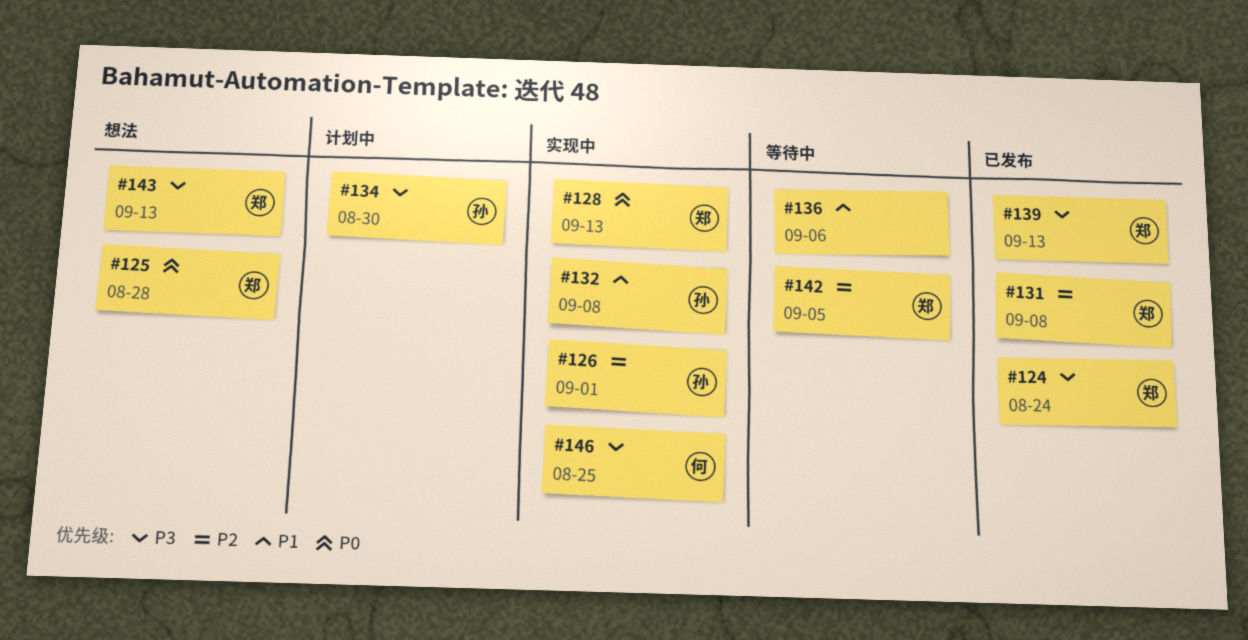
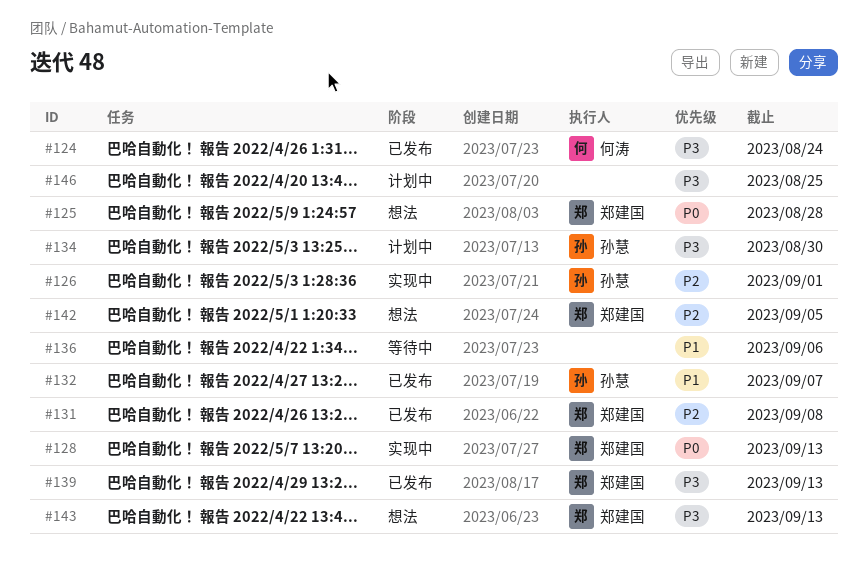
#124, owner: 郑建国 -> 何涛
#132, status: 实现中 -> 已发布
#132, due: Sep 8 -> Sep 7
#142, status: 等待中 -> 想法
#146, status: 实现中 -> 计划中
#146, owner: 何涛 -> none

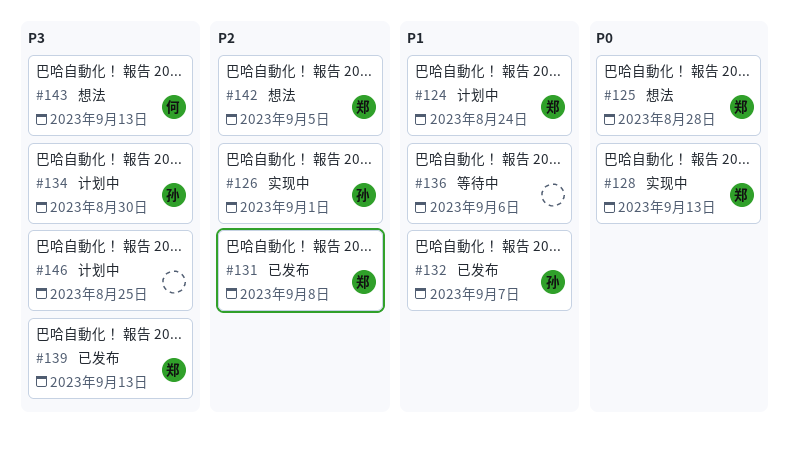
#124, status: 已发布 -> 计划中
#124, owner: 何涛 -> 郑建国
#124, priority: P3 -> P1
#143, owner: 郑建国 -> 何涛

